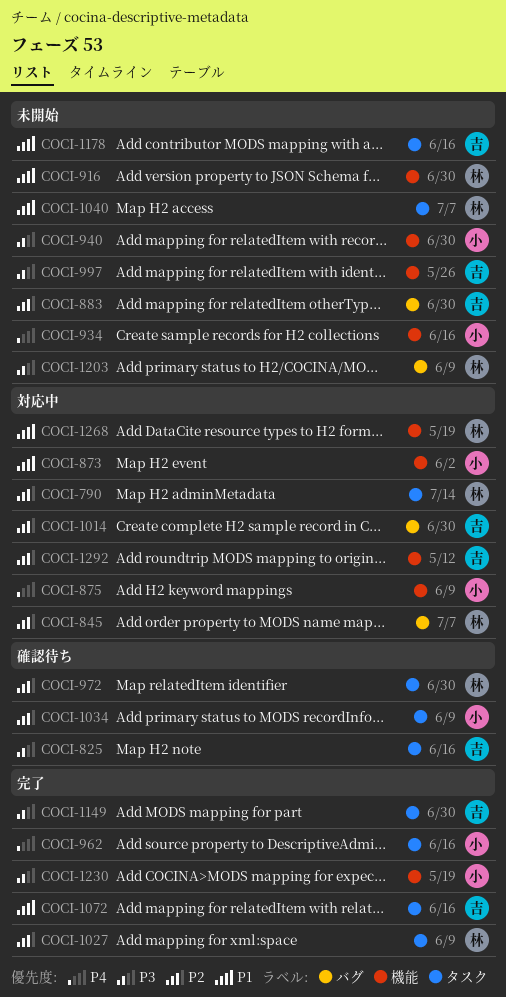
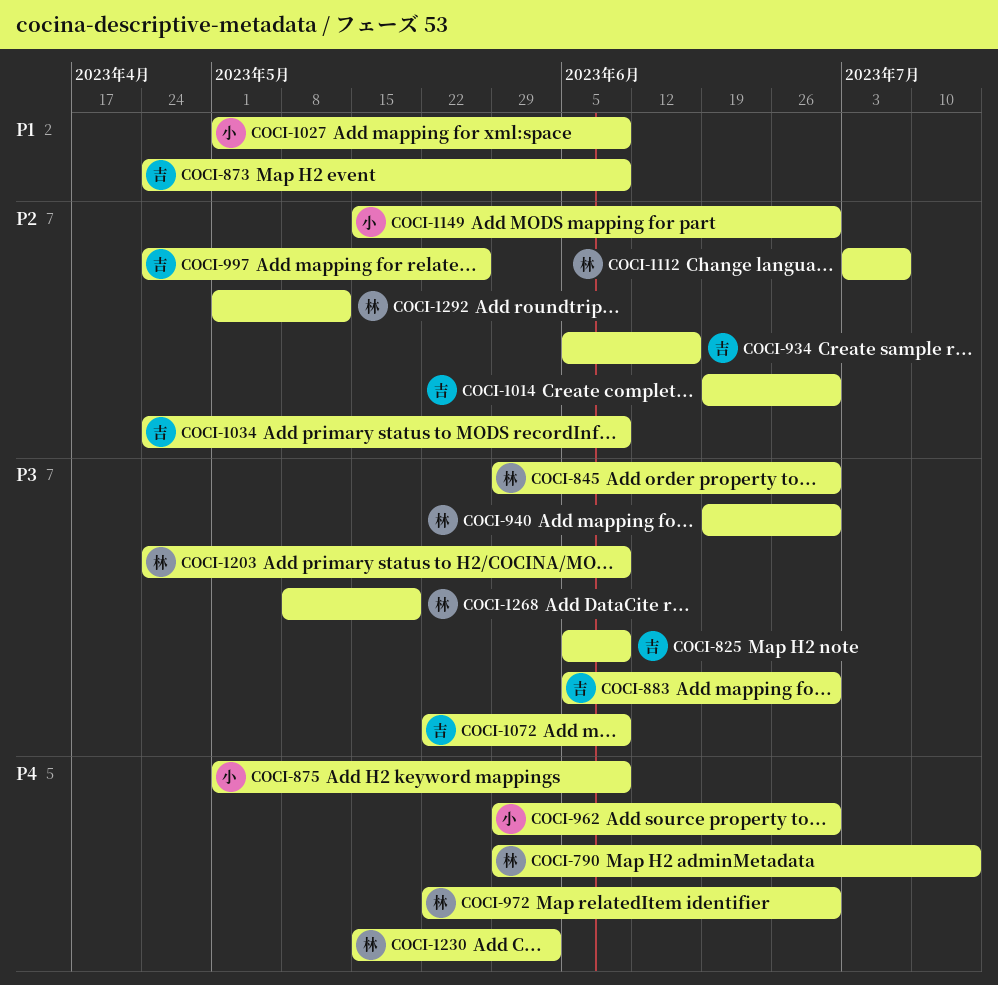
COCI-790, priority: P2 -> P4
COCI-825, due: Jun 16 -> Jun 9
COCI-845, priority: P2 -> P3
COCI-845, due: Jul 7 -> Jun 30
COCI-873, owner: 小 -> 吉
COCI-873, due: Jun 2 -> Jun 9
COCI-883, priority: P2 -> P3
COCI-916: present -> none
COCI-934, owner: 小 -> 吉
COCI-934, priority: P4 -> P2
COCI-940, owner: 小 -> 林
COCI-962, due: Jun 16 -> Jun 30
COCI-972, priority: P2 -> P4
COCI-997, priority: P3 -> P2
COCI-1027, owner: 林 -> 小
COCI-1027, priority: P2 -> P1
COCI-1034, owner: 小 -> 吉
COCI-1040: present -> none
COCI-1072, priority: P1 -> P3
COCI-1072, due: Jun 16 -> Jun 9
COCI-1112: none -> present
COCI-1149, owner: 吉 -> 小
COCI-1149, priority: P3 -> P2
COCI-1178: present -> none
COCI-1230, owner: 小 -> 林
COCI-1230, priority: P3 -> P4
COCI-1230, due: May 19 -> Jun 2
COCI-1268, priority: P1 -> P3
COCI-1292, owner: 吉 -> 林

